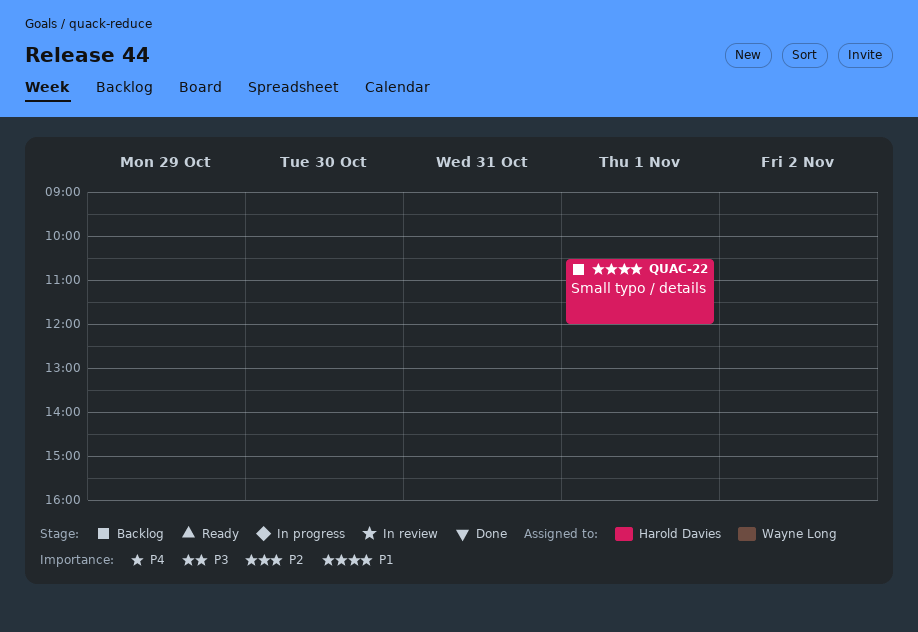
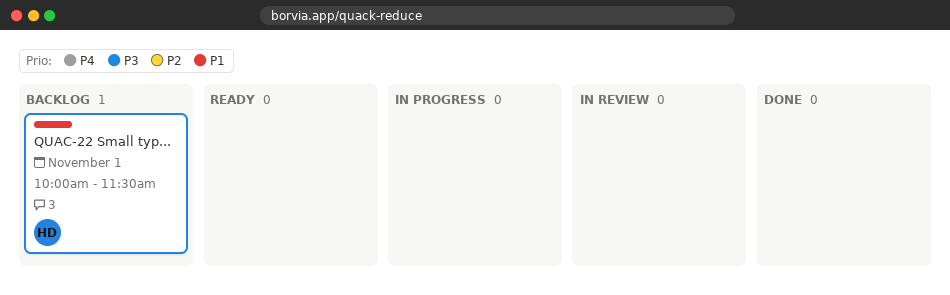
QUAC-22, begins: 10:30 -> 10:00
QUAC-22, ends: 12:00 -> 11:30

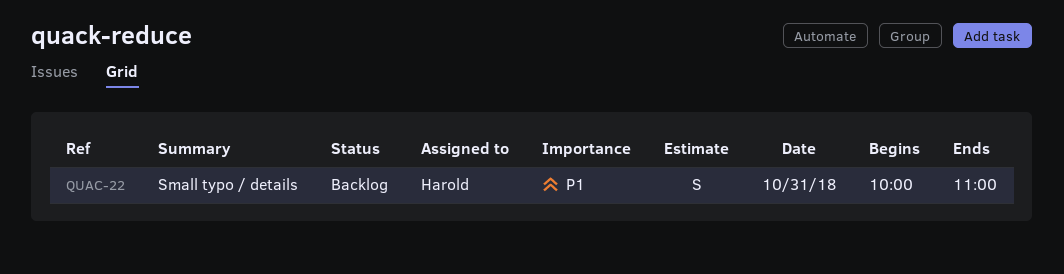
QUAC-22, day: Nov 1 -> Oct 31
QUAC-22, ends: 11:30 -> 11:00

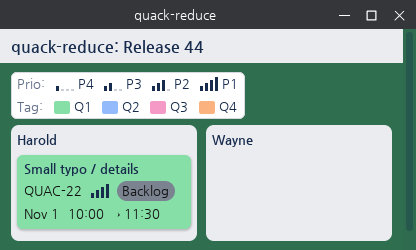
QUAC-22, day: Oct 31 -> Nov 1
QUAC-22, ends: 11:00 -> 11:30

